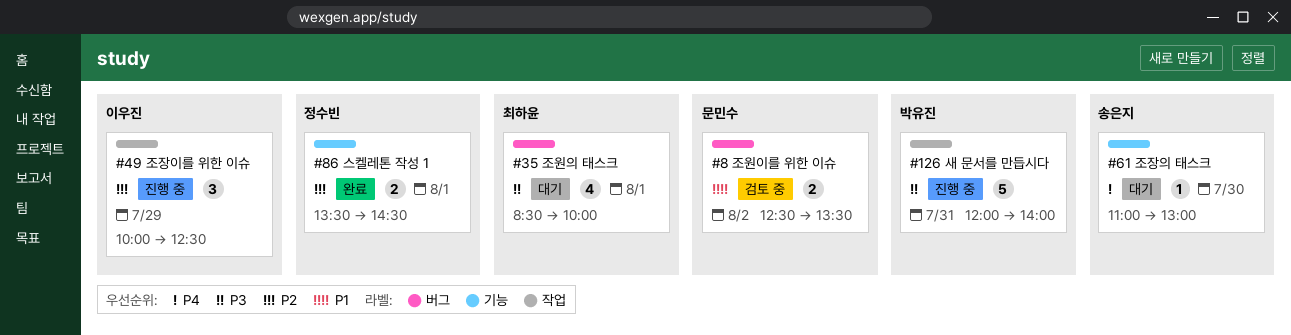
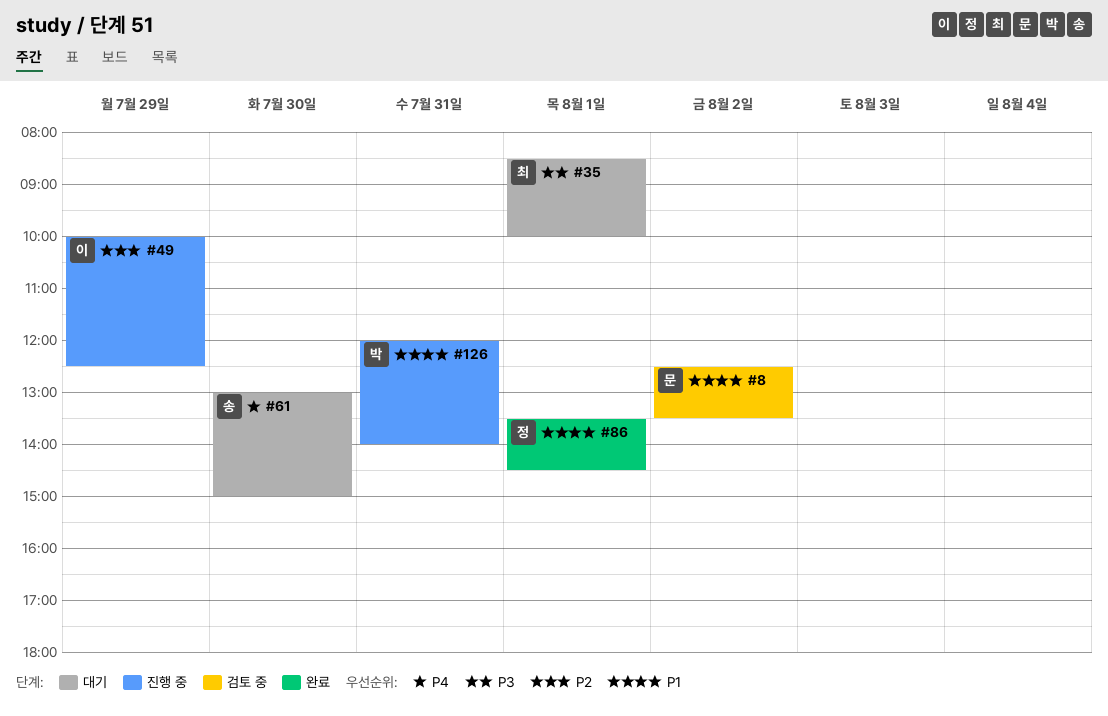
#61, begins: 11:00 -> 13:00
#61, ends: 13:00 -> 15:00
#86, priority: P2 -> P1
#126, priority: P3 -> P1

